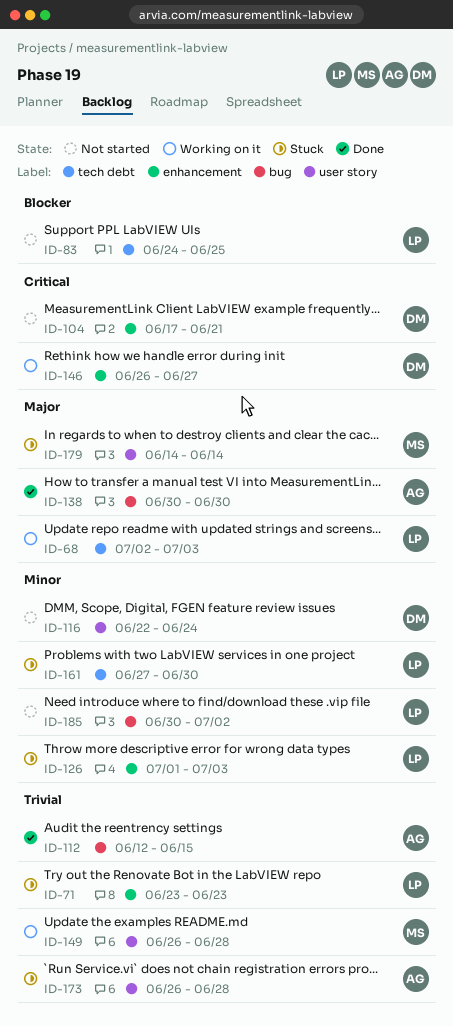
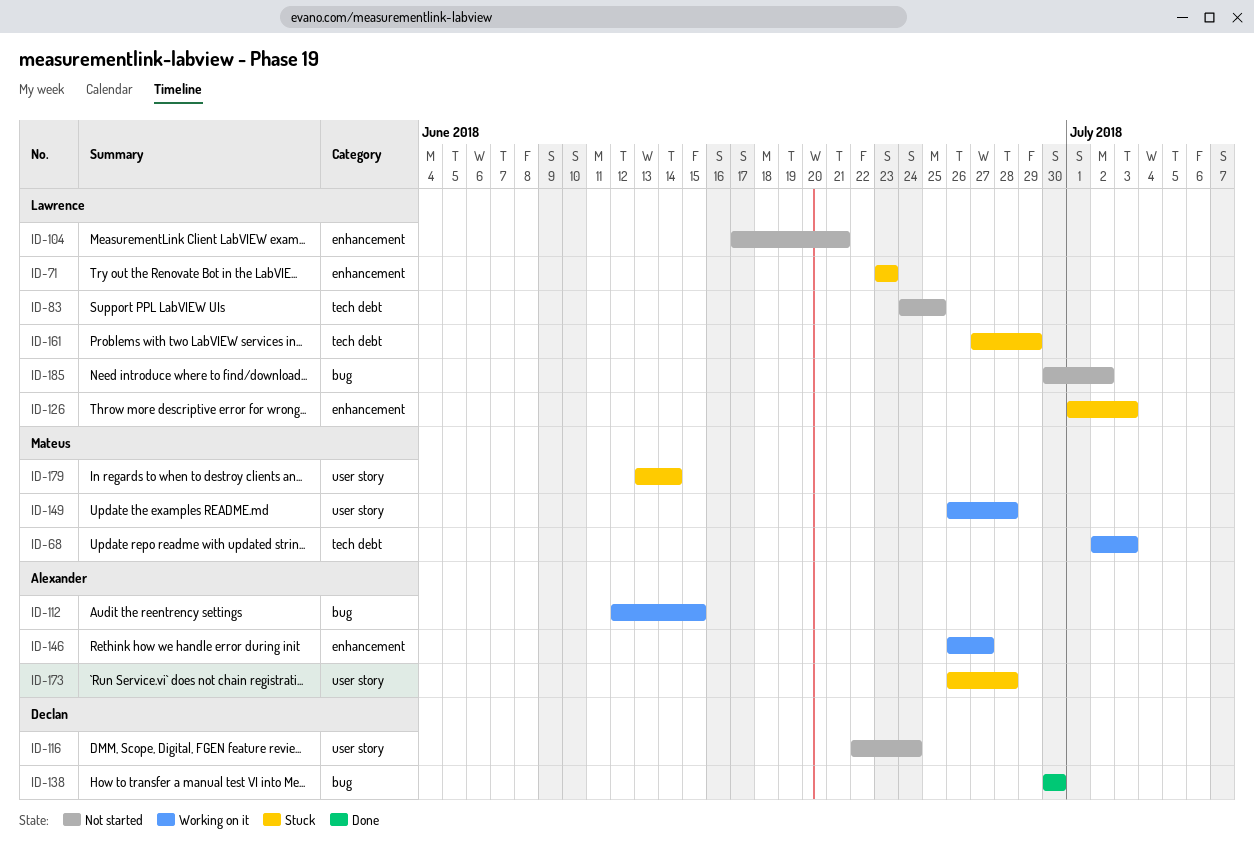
ID-68, owner: Lawrence -> Mateus
ID-104, owner: Declan -> Lawrence
ID-112, status: Done -> Working on it
ID-138, owner: Alexander -> Declan
ID-146, owner: Declan -> Alexander
ID-161, due: Jun 30 -> Jun 29
ID-179, start: Jun 14 -> Jun 13

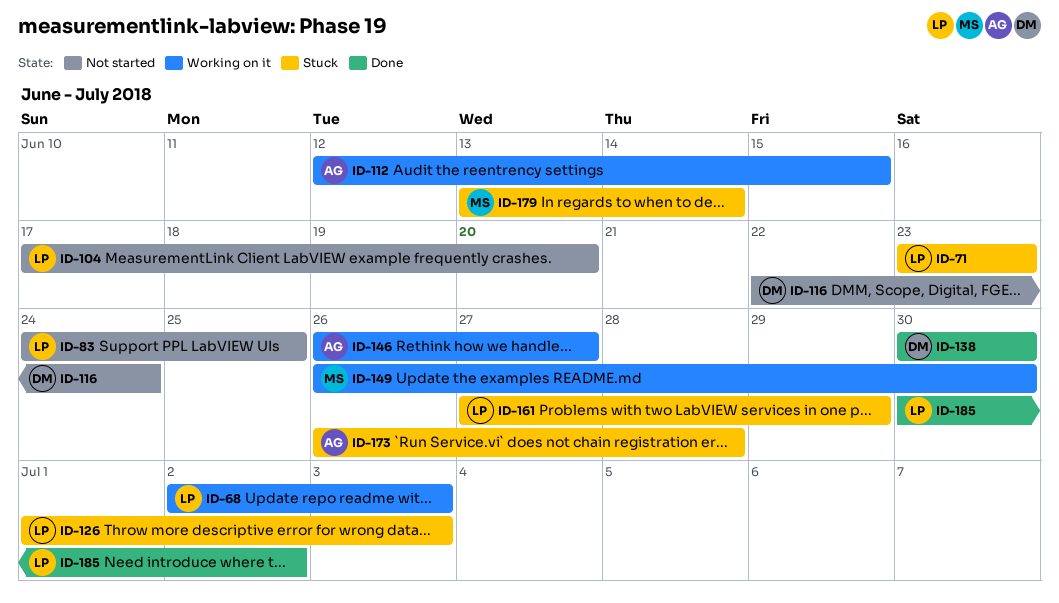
ID-68, owner: Mateus -> Lawrence
ID-104, due: Jun 21 -> Jun 20
ID-149, due: Jun 28 -> Jun 30
ID-185, status: Not started -> Done

